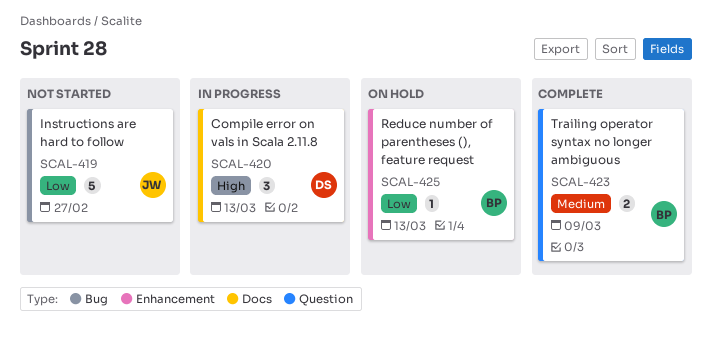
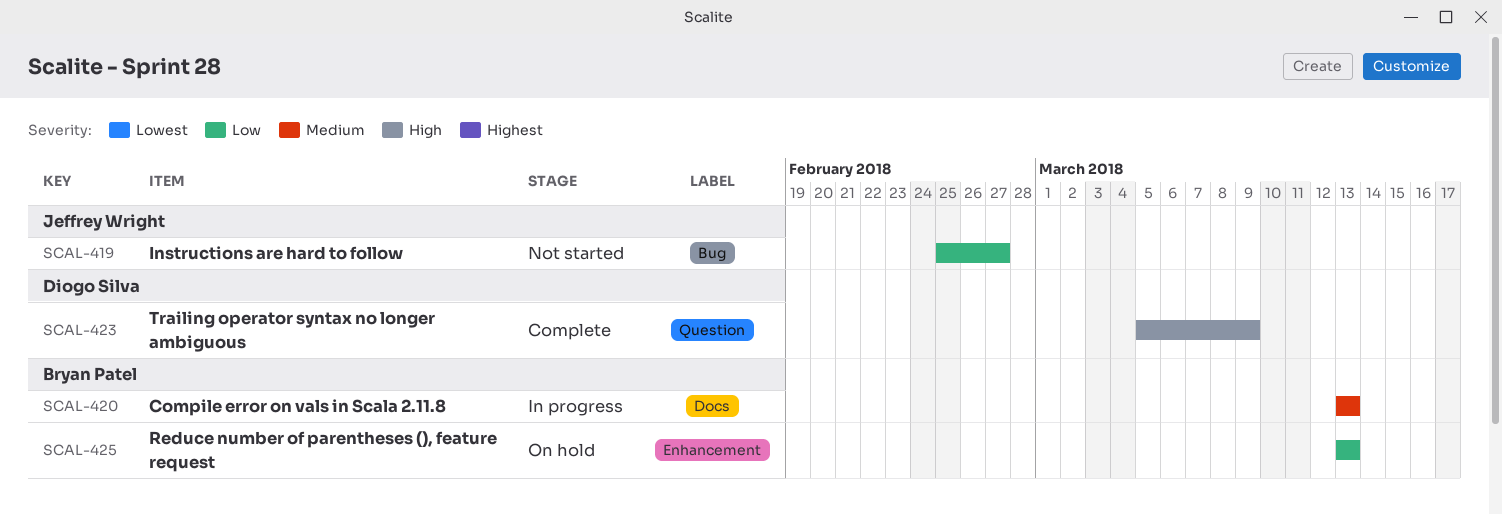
SCAL-420, owner: Diogo Silva -> Bryan Patel
SCAL-420, priority: High -> Medium
SCAL-423, owner: Bryan Patel -> Diogo Silva
SCAL-423, priority: Medium -> High

